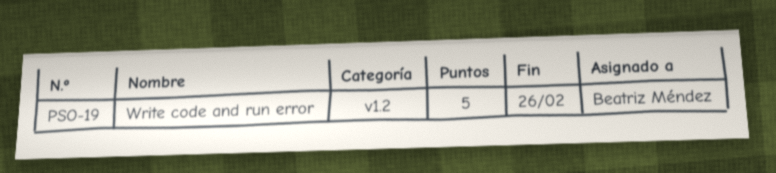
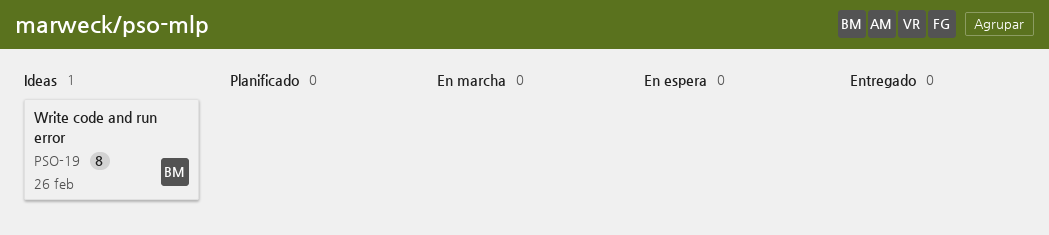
PSO-19, estimate: 5 -> 8

